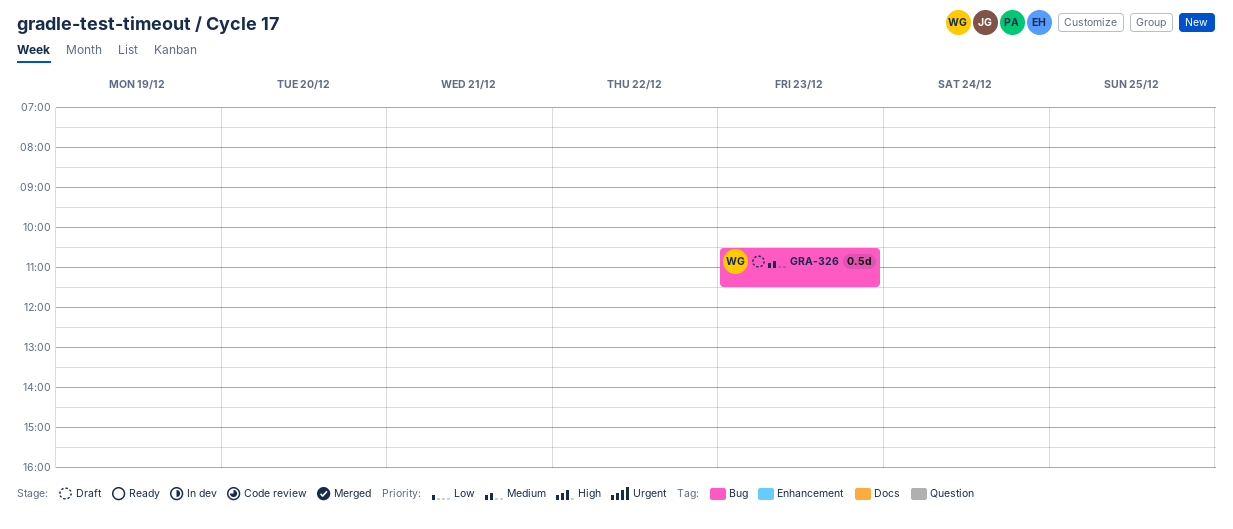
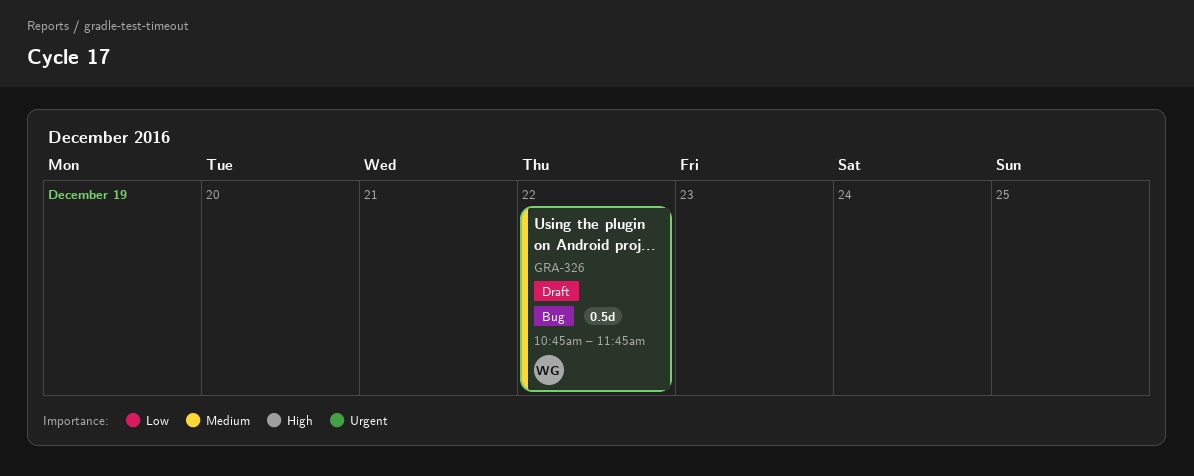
GRA-326, day: Dec 23 -> Dec 22
GRA-326, begins: 10:30 -> 10:45
GRA-326, ends: 11:30 -> 11:45

